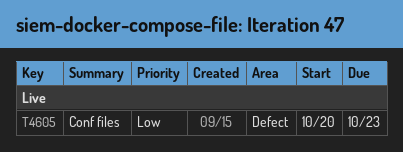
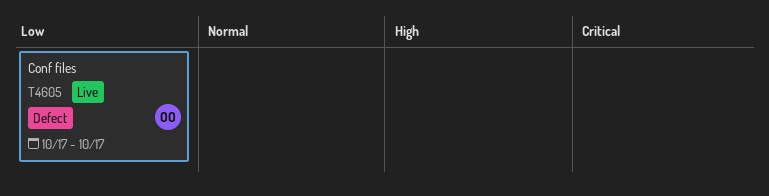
T4605, start: Oct 20 -> Oct 17
T4605, due: Oct 23 -> Oct 17

